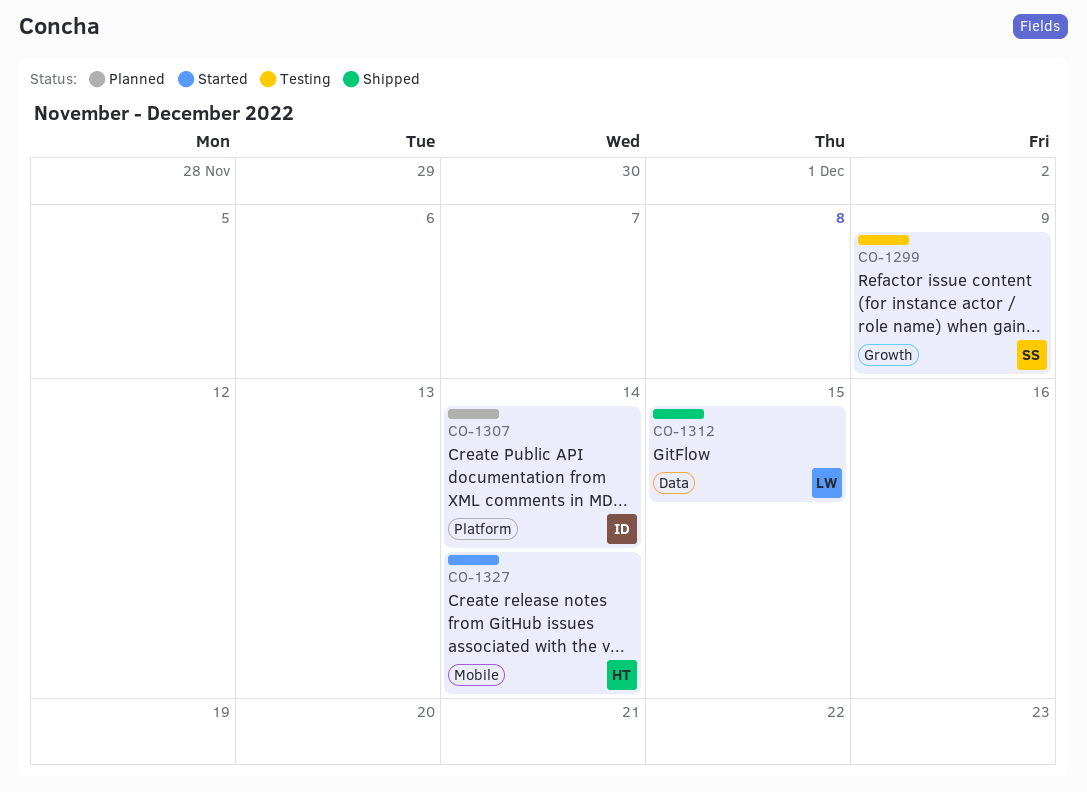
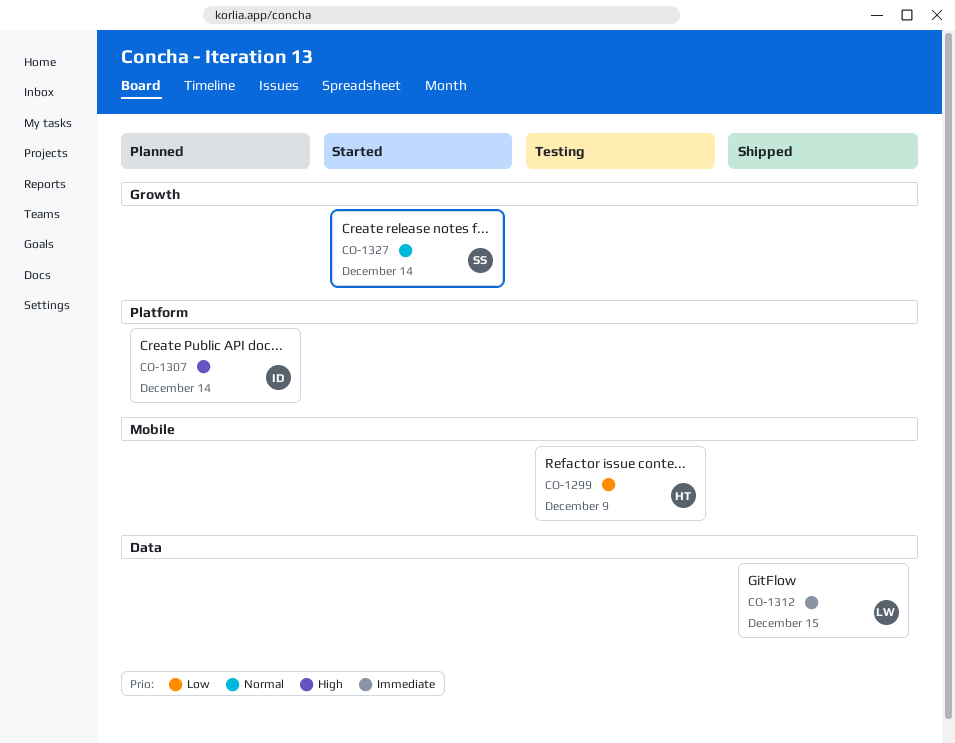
CO-1299, owner: SS -> HT
CO-1299, label: Growth -> Mobile
CO-1327, owner: HT -> SS
CO-1327, label: Mobile -> Growth

